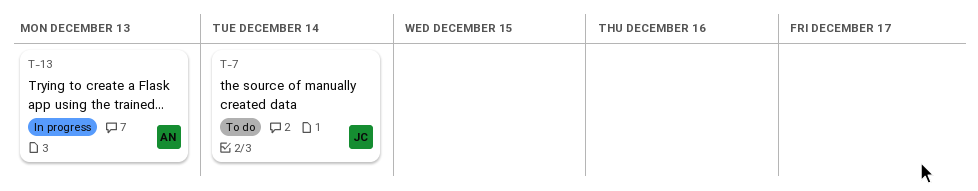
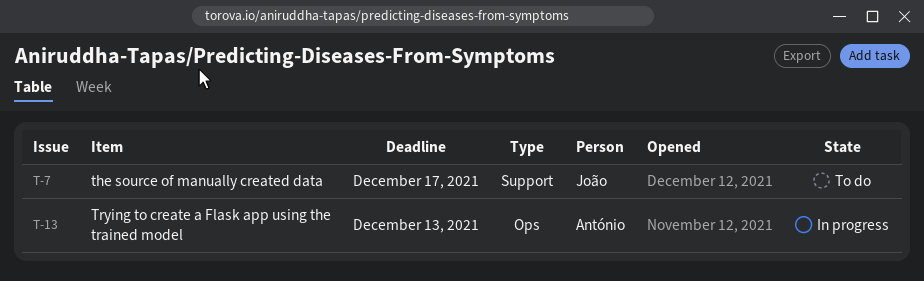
T-7, due: Dec 14 -> Dec 17

